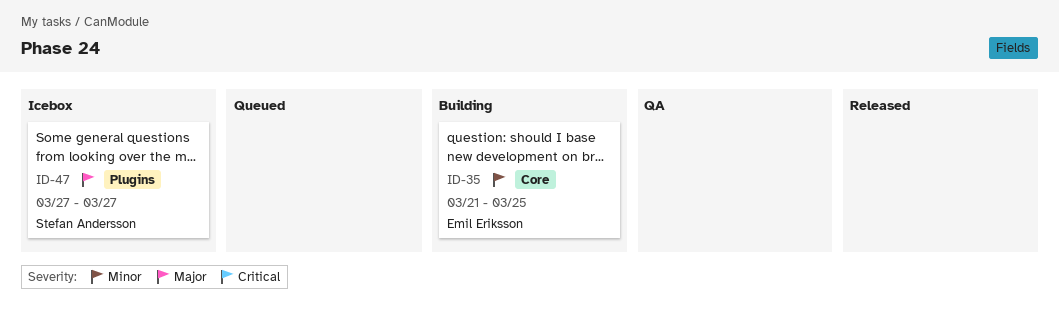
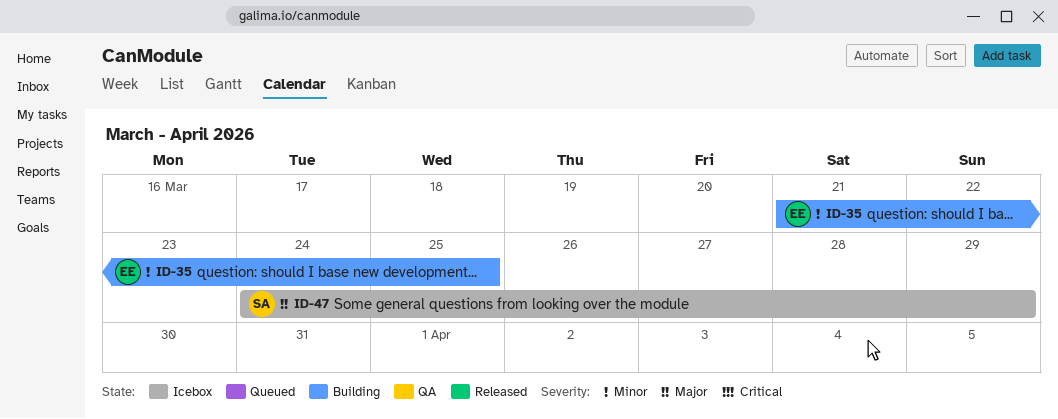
ID-47, start: Mar 27 -> Mar 24
ID-47, due: Mar 27 -> Mar 29

